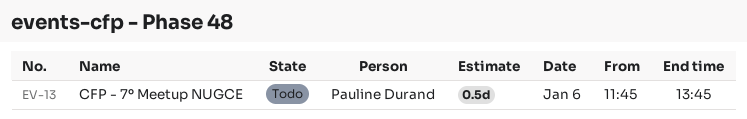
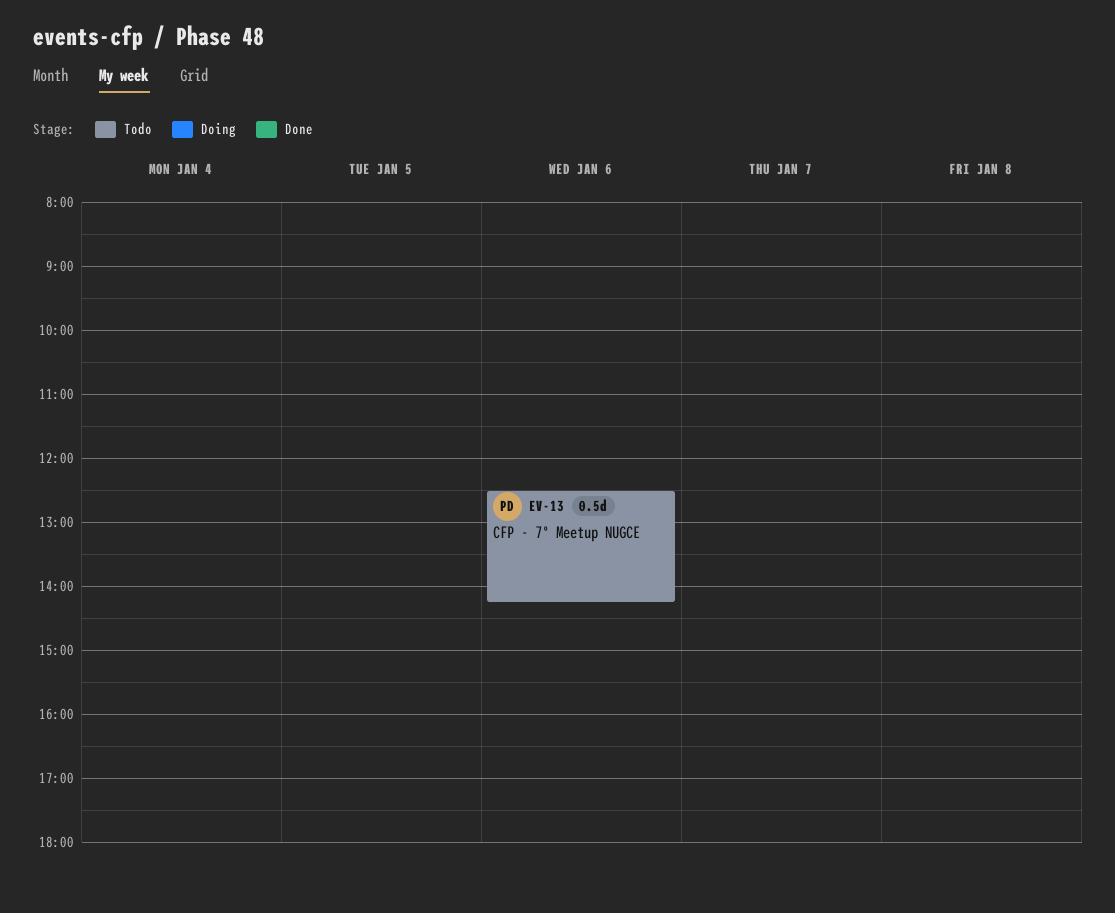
EV-13, begins: 11:45 -> 12:30
EV-13, ends: 13:45 -> 14:15

